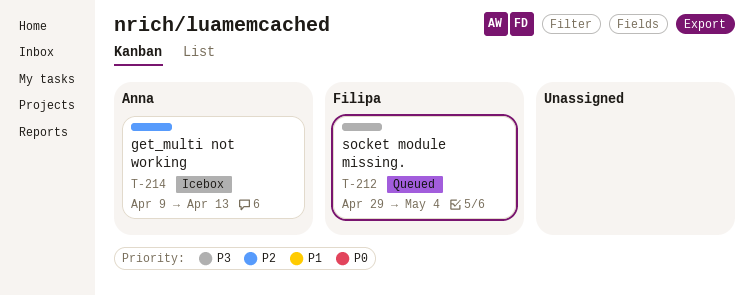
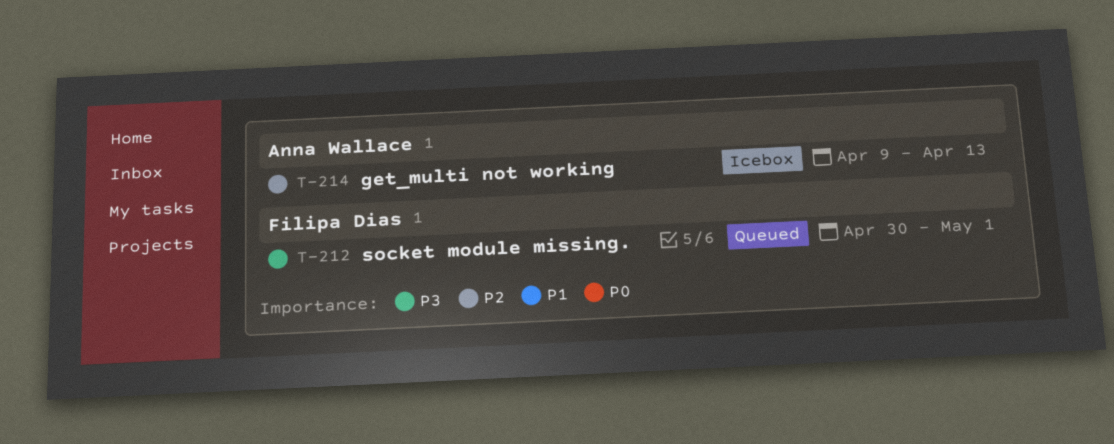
T-212, start: Apr 29 -> Apr 30
T-212, due: May 4 -> May 1

